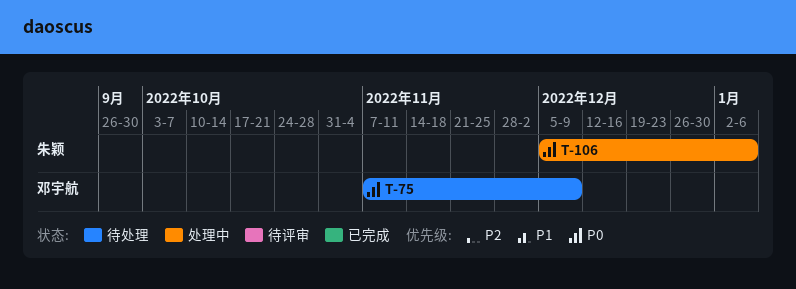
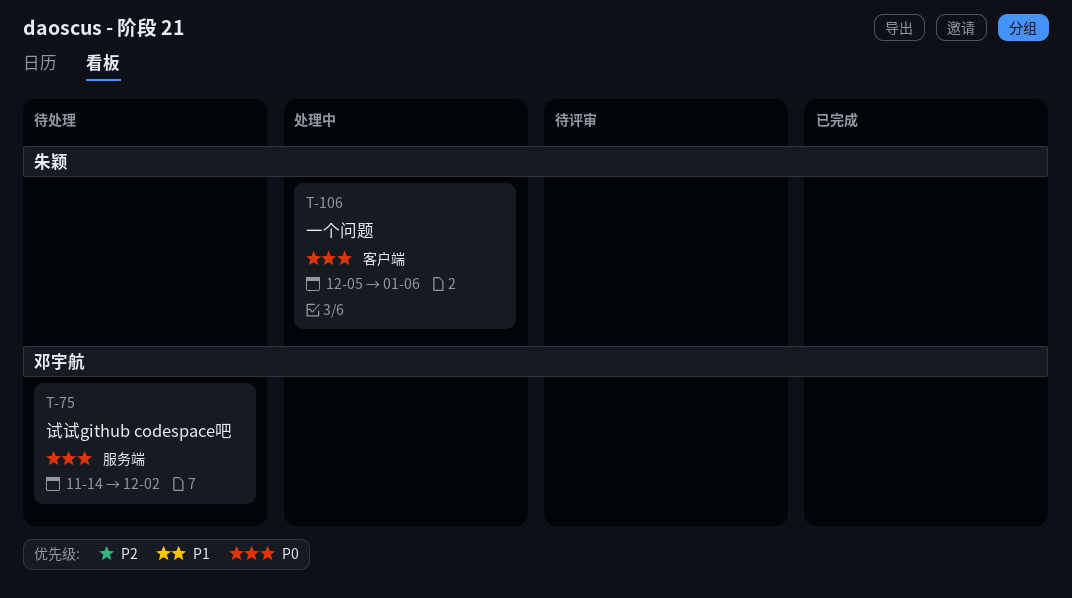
T-75, start: Nov 7 -> Nov 14
T-75, due: Dec 9 -> Dec 2

